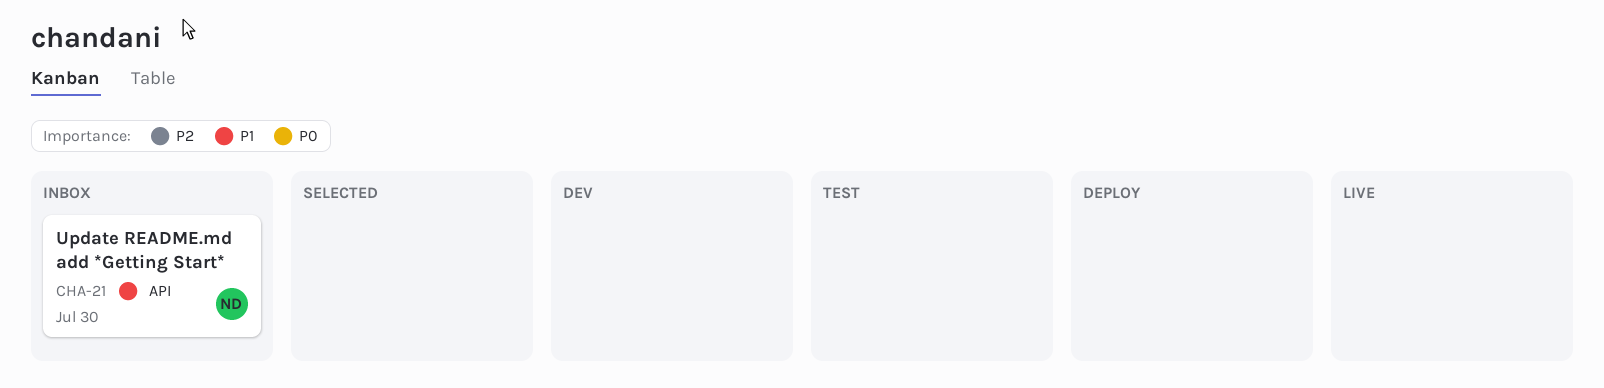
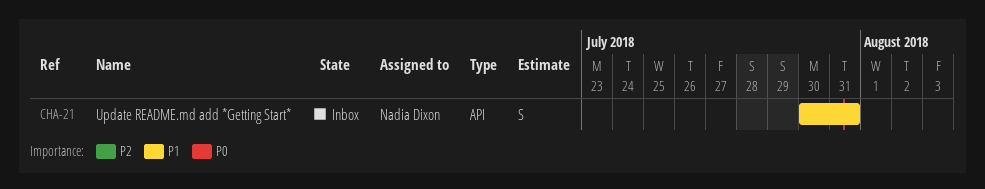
CHA-21, due: Jul 30 -> Jul 31

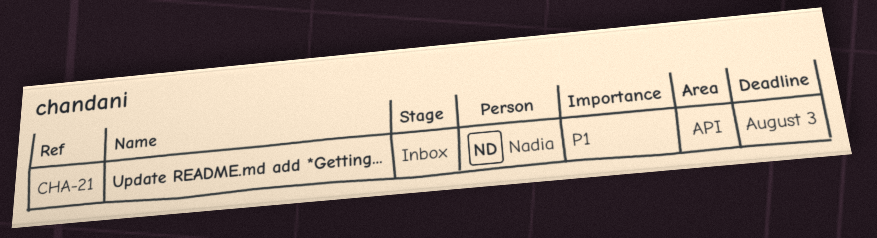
CHA-21, due: Jul 31 -> Aug 3

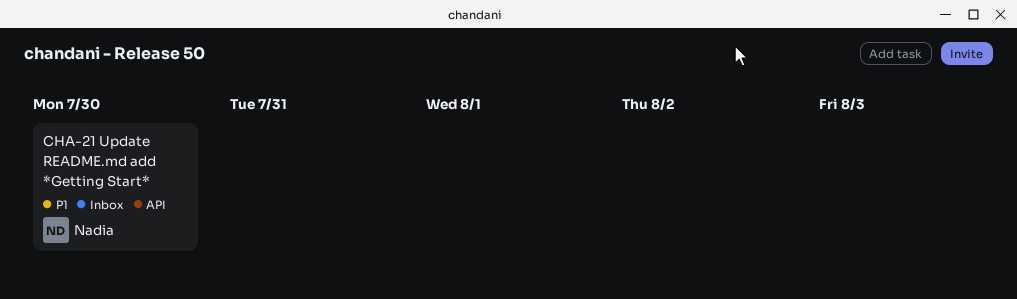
CHA-21, due: Aug 3 -> Jul 30

